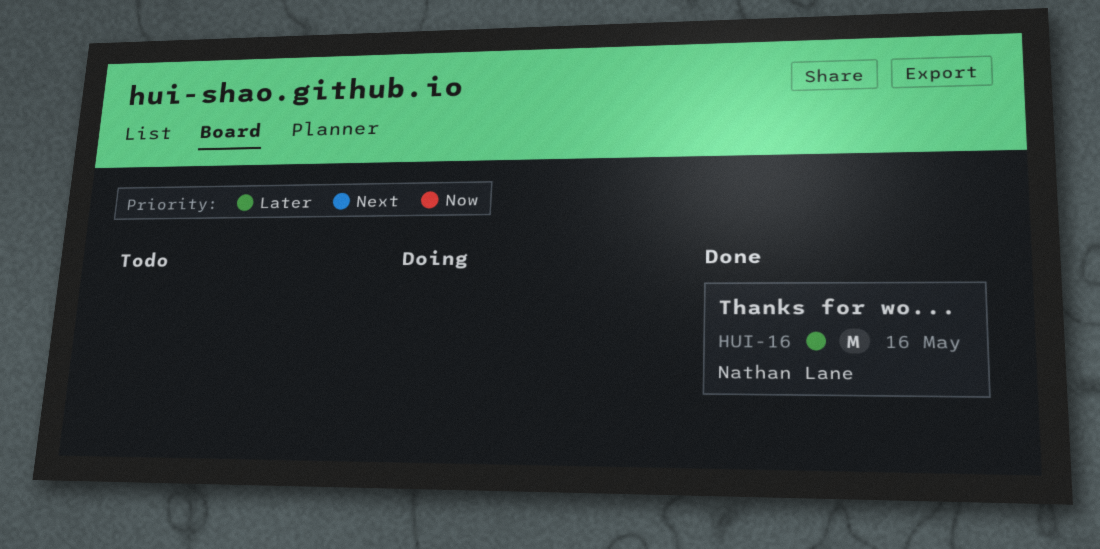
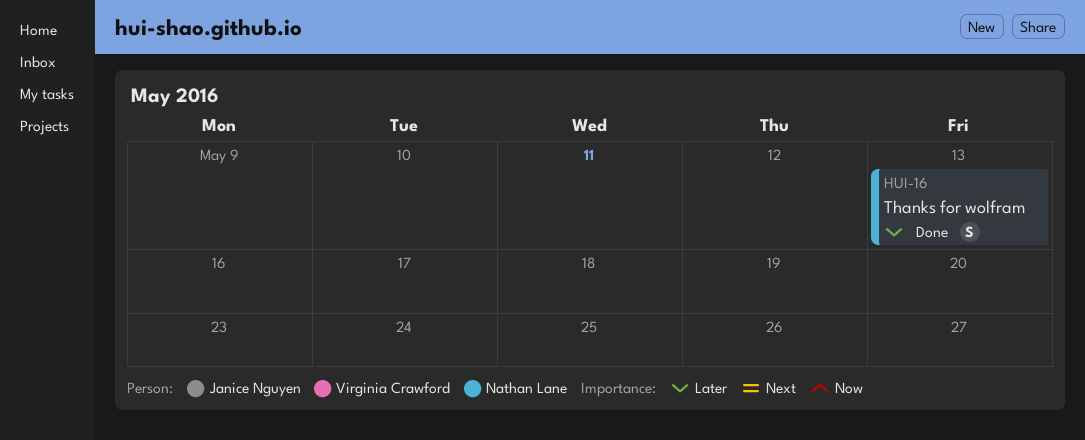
HUI-16, estimate: M -> S
HUI-16, due: May 16 -> May 13

